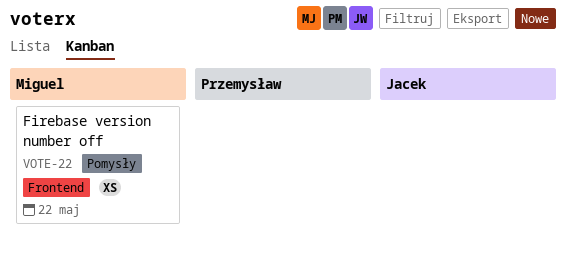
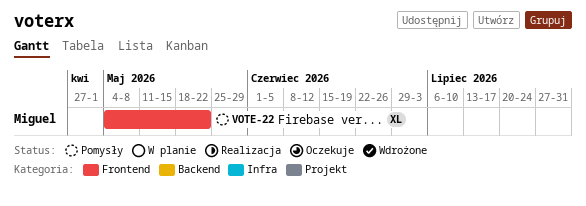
VOTE-22, estimate: XS -> XL

